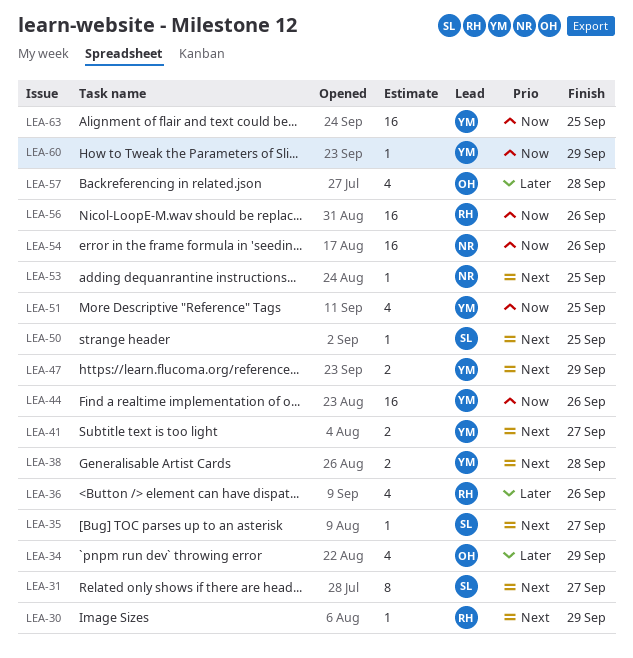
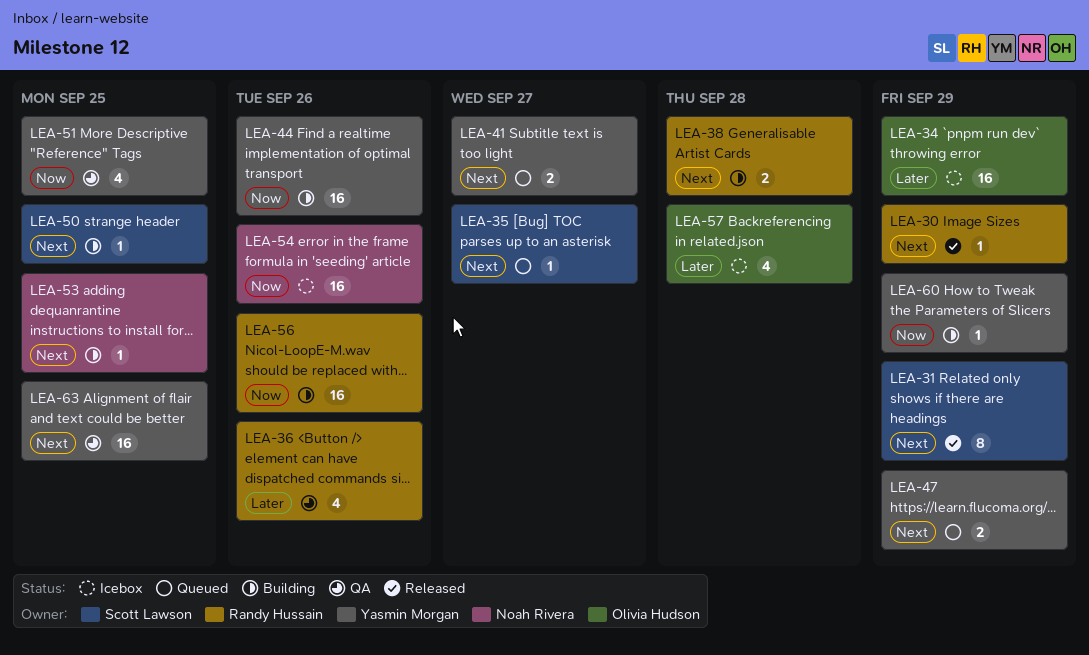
LEA-31, due: Sep 27 -> Sep 29
LEA-34, estimate: 4 -> 16
LEA-38, owner: Yasmin Morgan -> Randy Hussain
LEA-63, priority: Now -> Next

